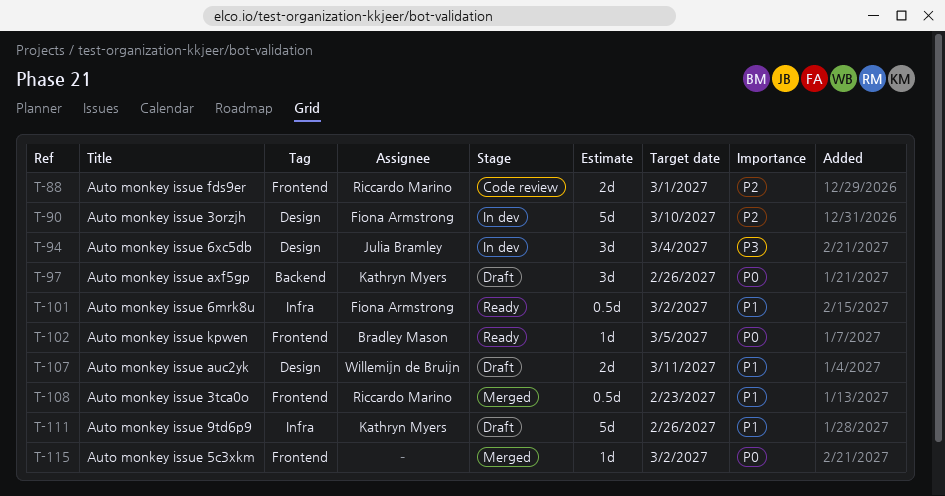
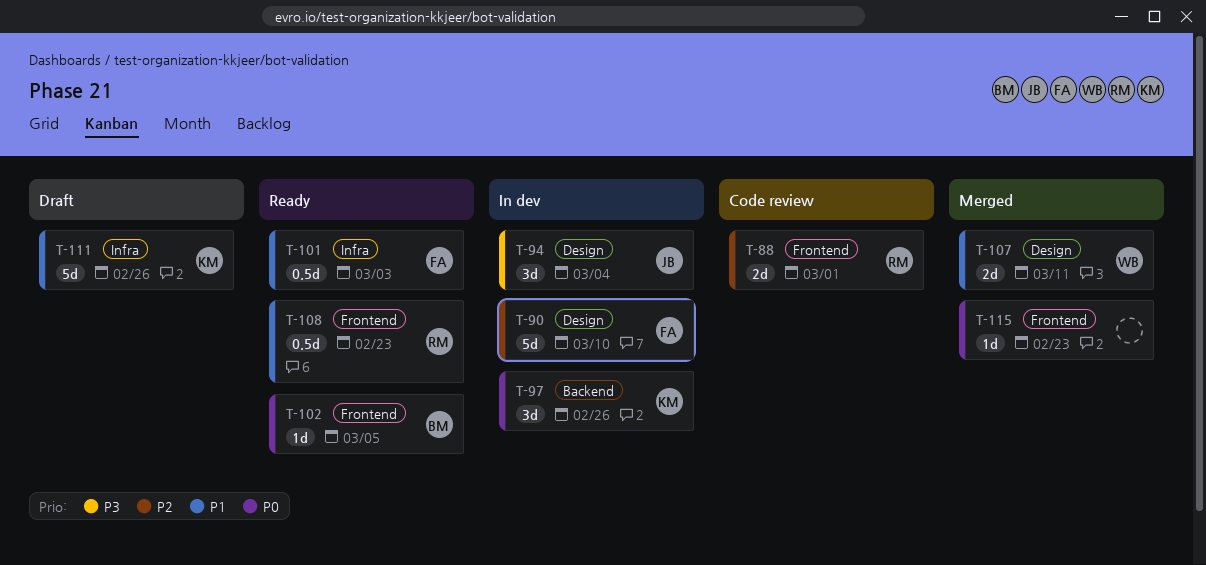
T-97, status: Draft -> In dev
T-101, due: Mar 2 -> Mar 3
T-107, status: Draft -> Merged
T-108, status: Merged -> Ready
T-115, due: Mar 2 -> Feb 23

